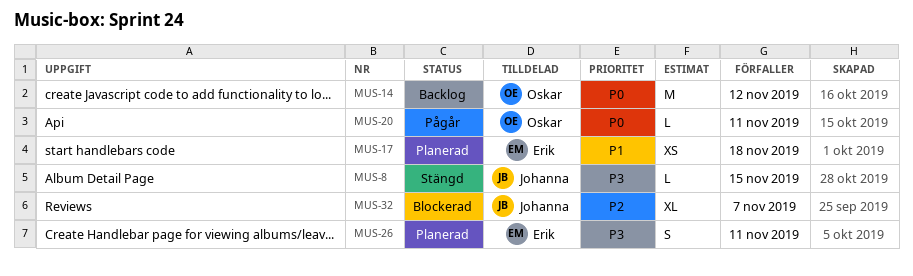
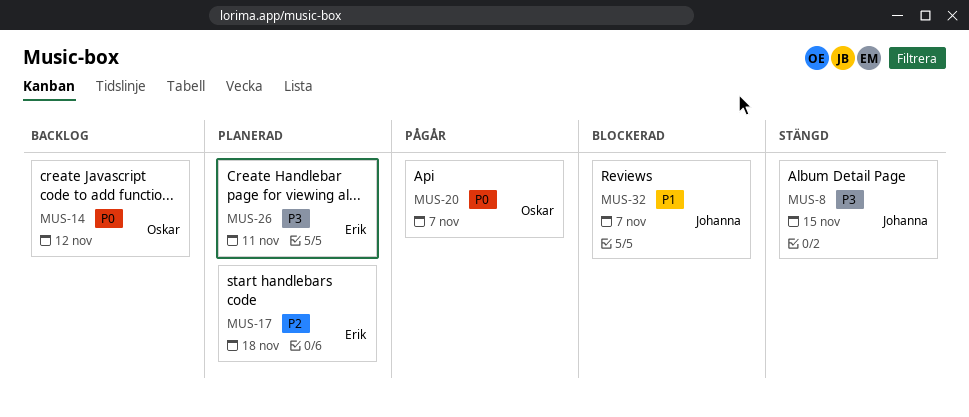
MUS-17, priority: P1 -> P2
MUS-20, due: Nov 11 -> Nov 7
MUS-32, priority: P2 -> P1

